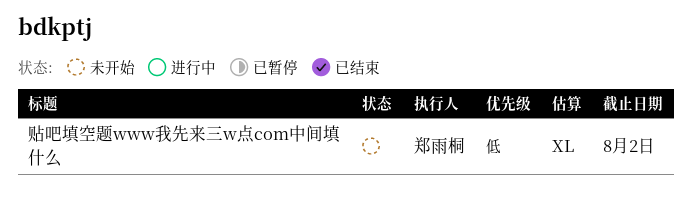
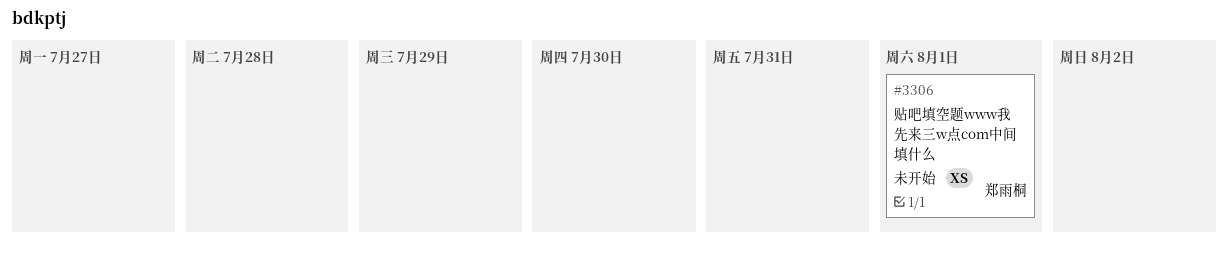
贴吧填空题www我先来三w点com中间填什么, estimate: XL -> XS
贴吧填空题www我先来三w点com中间填什么, due: Aug 2 -> Aug 1

